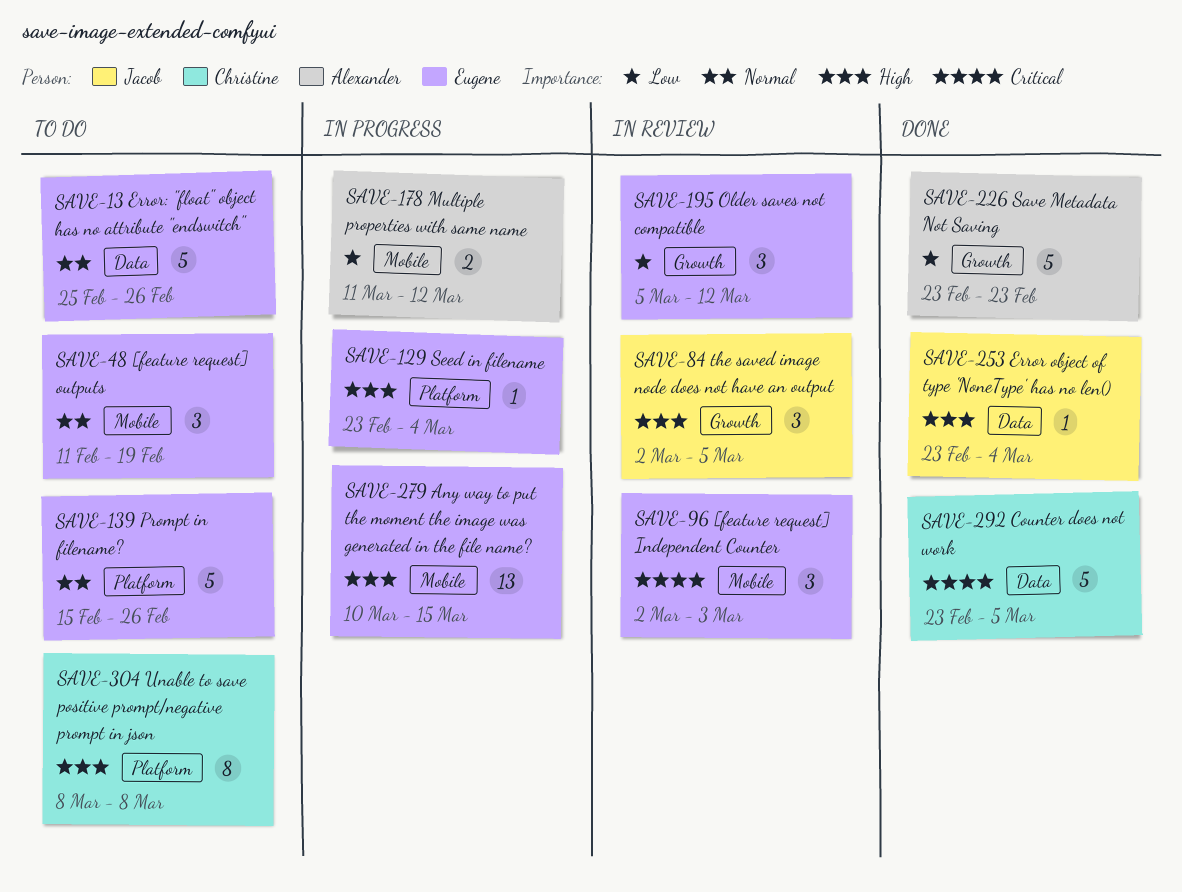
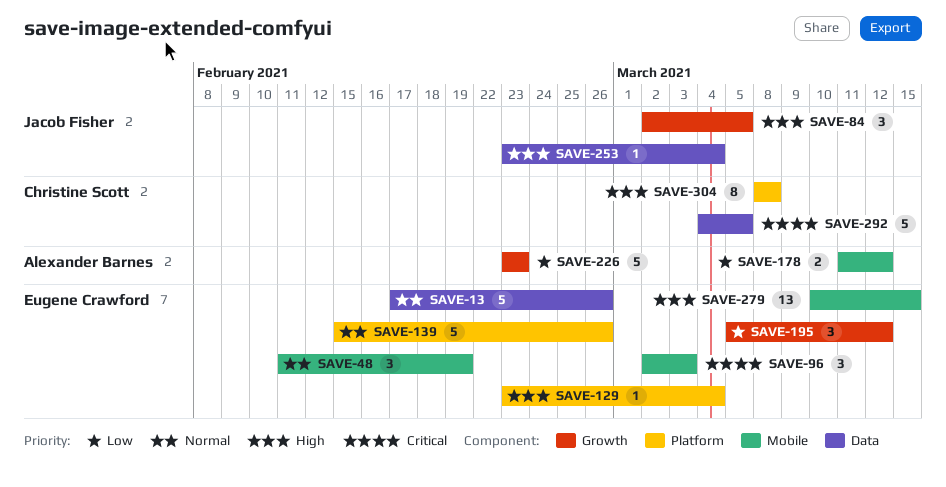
SAVE-13, start: Feb 25 -> Feb 17
SAVE-292, start: Feb 23 -> Mar 4

